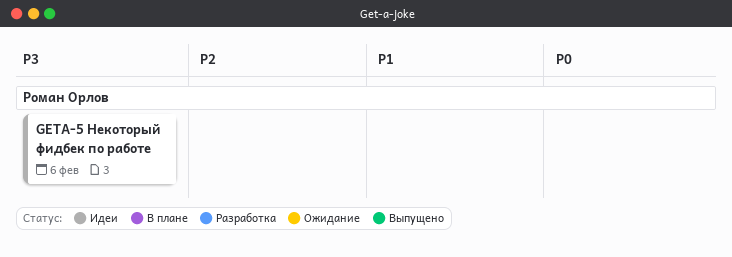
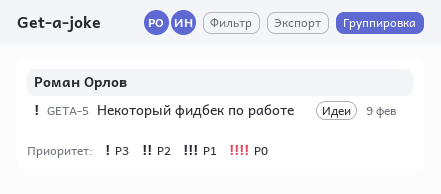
GETA-5, due: Feb 6 -> Feb 9

